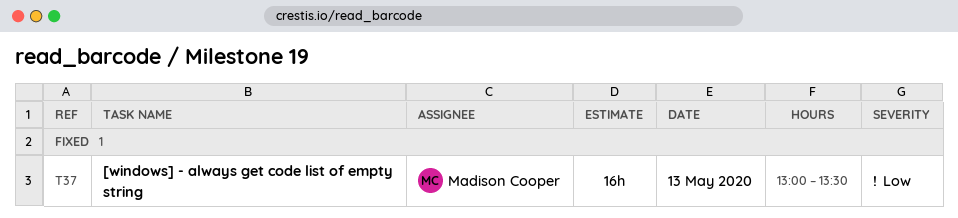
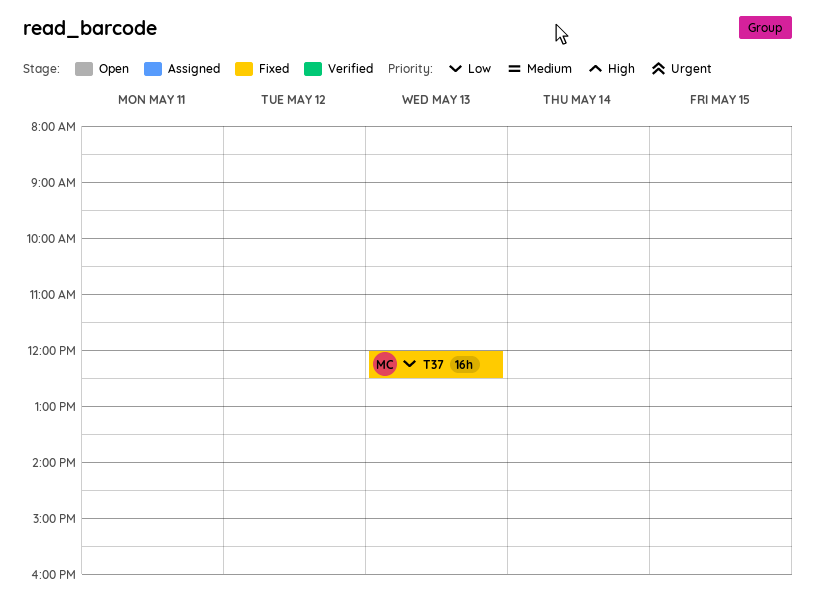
T37, begins: 13:00 -> 12:00
T37, ends: 13:30 -> 12:30

